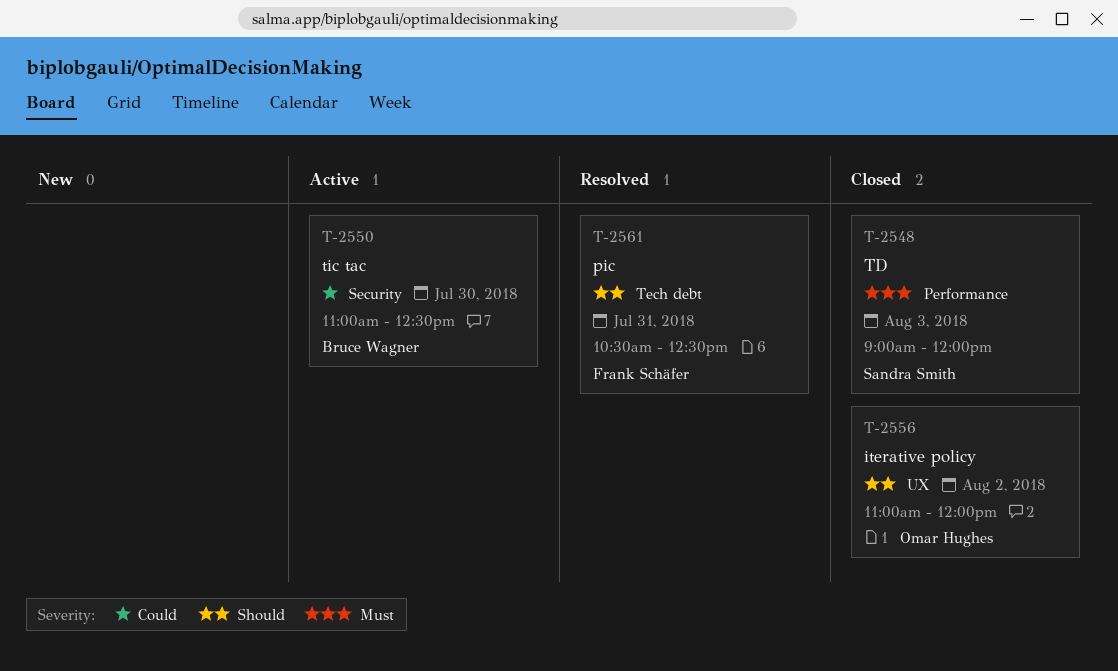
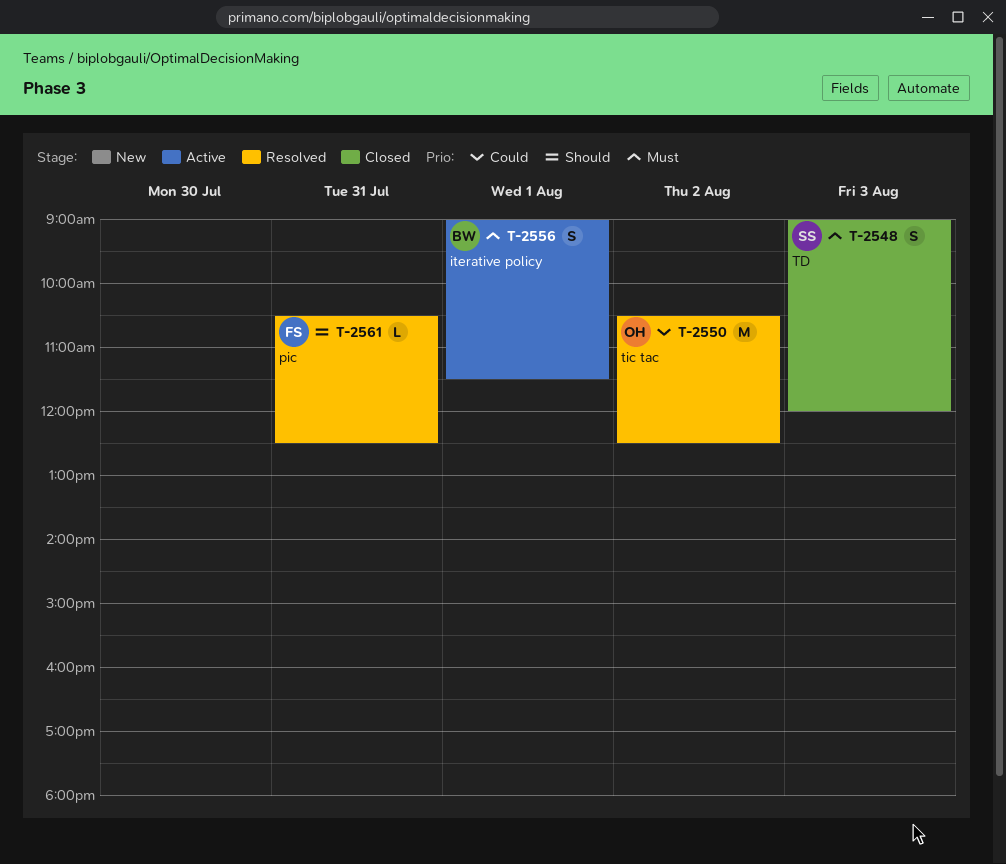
T-2550, status: Active -> Resolved
T-2550, owner: Bruce Wagner -> Omar Hughes
T-2550, day: Jul 30 -> Aug 2
T-2550, begins: 11:00 -> 10:30
T-2556, status: Closed -> Active
T-2556, owner: Omar Hughes -> Bruce Wagner
T-2556, priority: Should -> Must
T-2556, day: Aug 2 -> Aug 1
T-2556, begins: 11:00 -> 09:00
T-2556, ends: 12:00 -> 11:30

